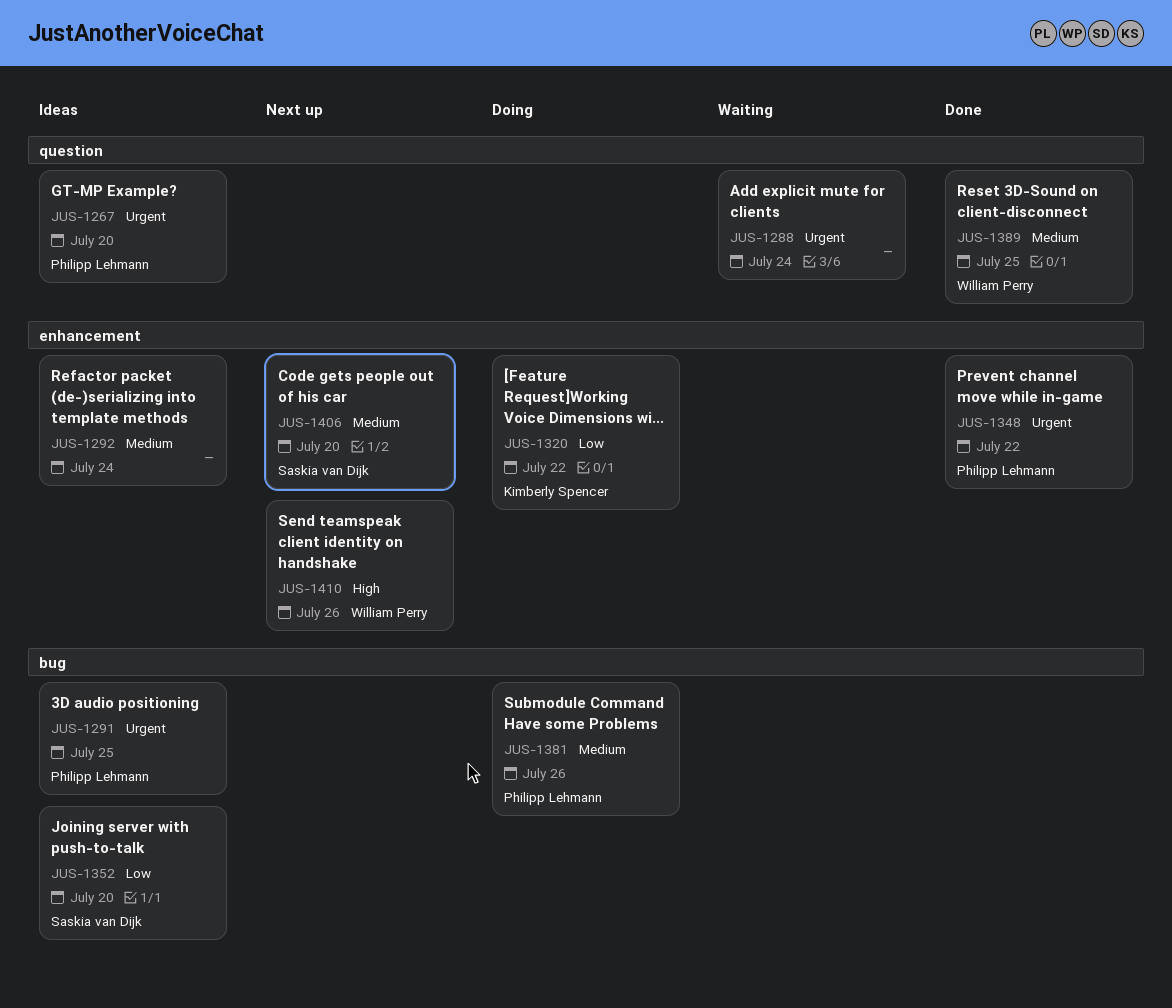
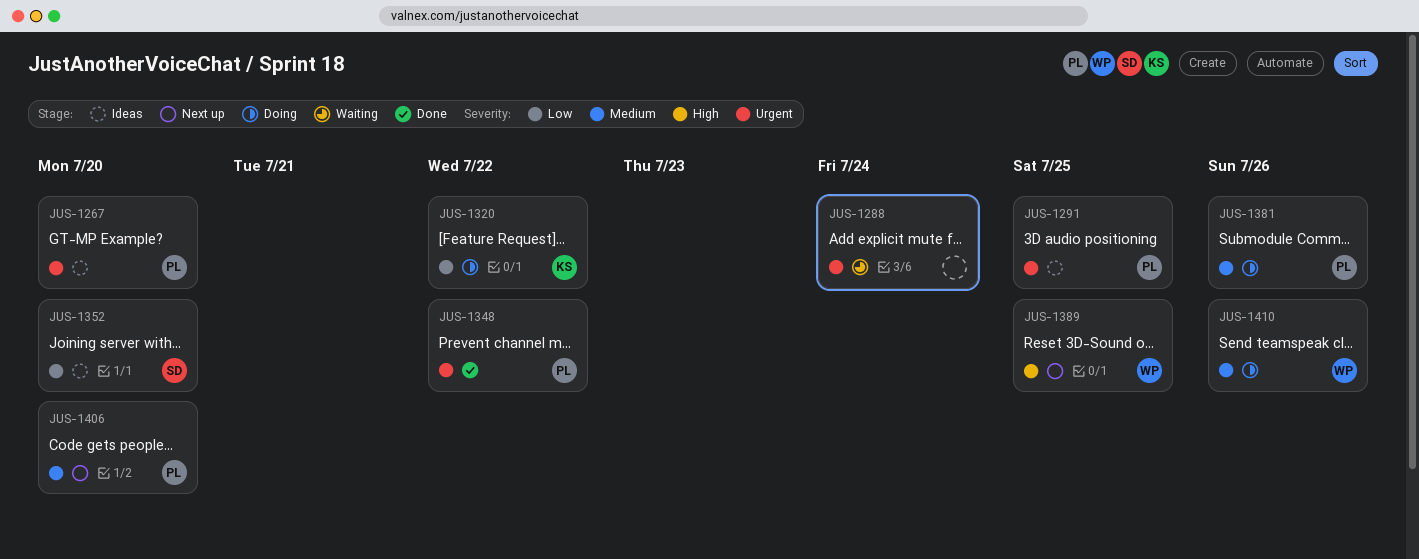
JUS-1292: present -> none
JUS-1389, status: Done -> Next up
JUS-1389, priority: Medium -> High
JUS-1406, owner: Saskia van Dijk -> Philipp Lehmann
JUS-1410, status: Next up -> Doing
JUS-1410, priority: High -> Medium

